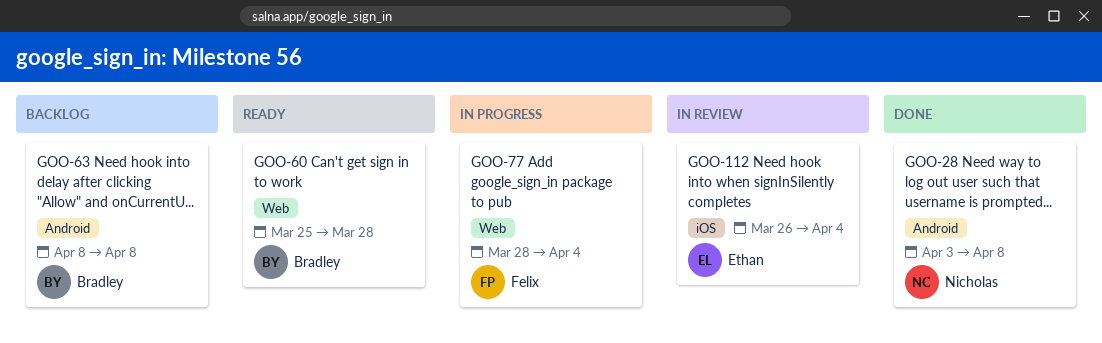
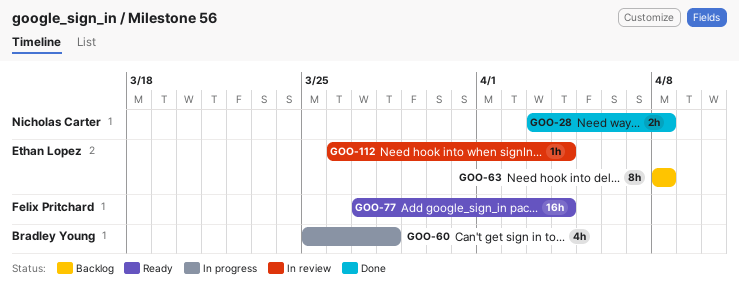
GOO-60, status: Ready -> In progress
GOO-63, owner: Bradley Young -> Ethan Lopez
GOO-77, status: In progress -> Ready
GOO-77, start: Mar 28 -> Mar 27

